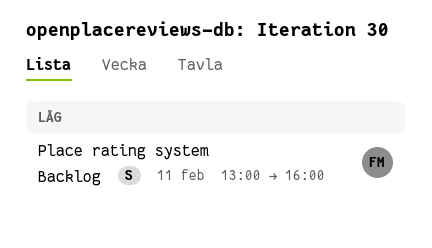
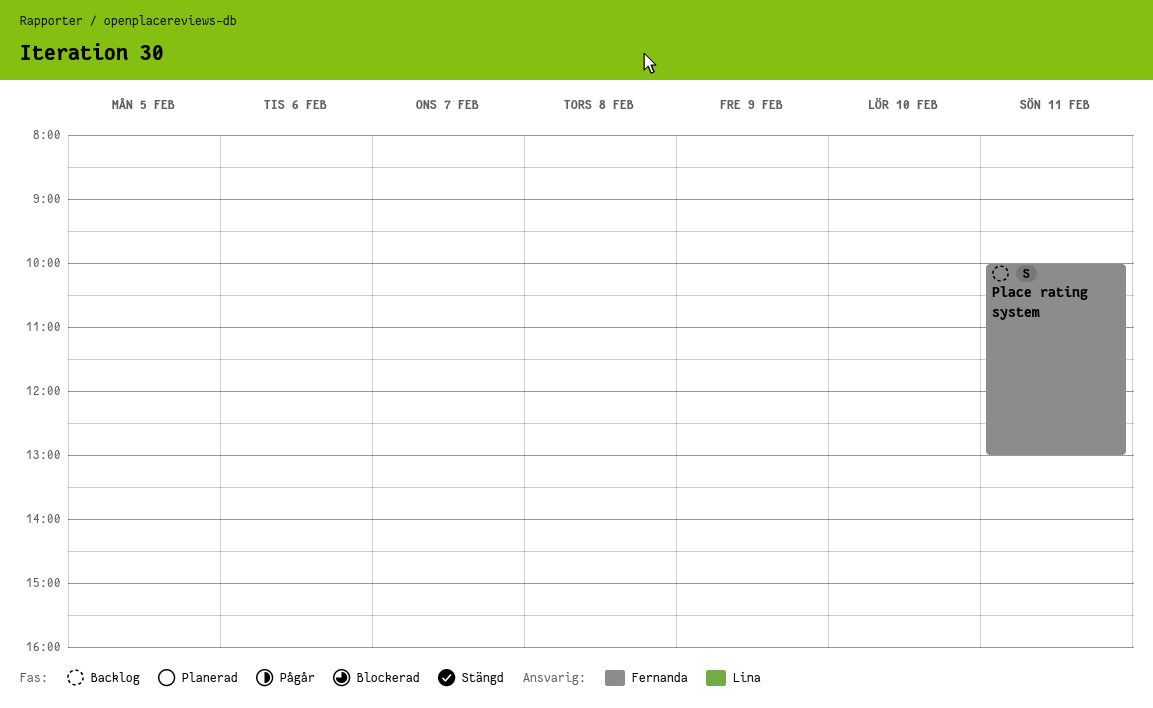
Place rating system, begins: 13:00 -> 10:00
Place rating system, ends: 16:00 -> 13:00

